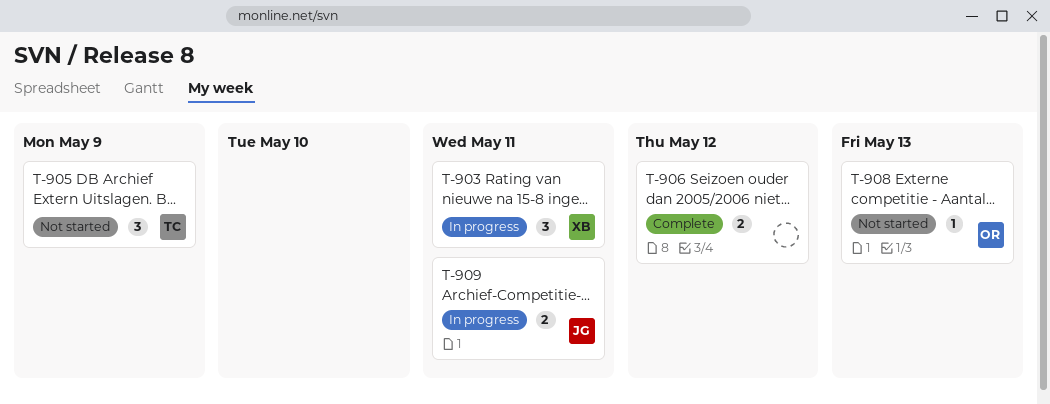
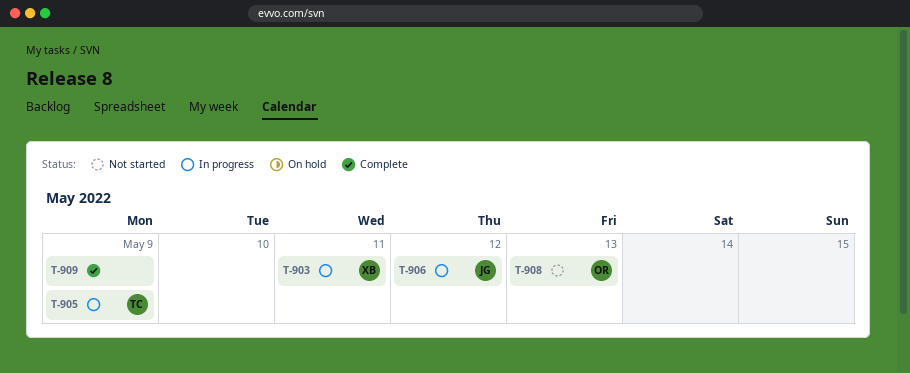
T-905, status: Not started -> In progress
T-906, status: Complete -> In progress
T-906, owner: none -> JG
T-909, status: In progress -> Complete
T-909, owner: JG -> none
T-909, due: May 11 -> May 9

